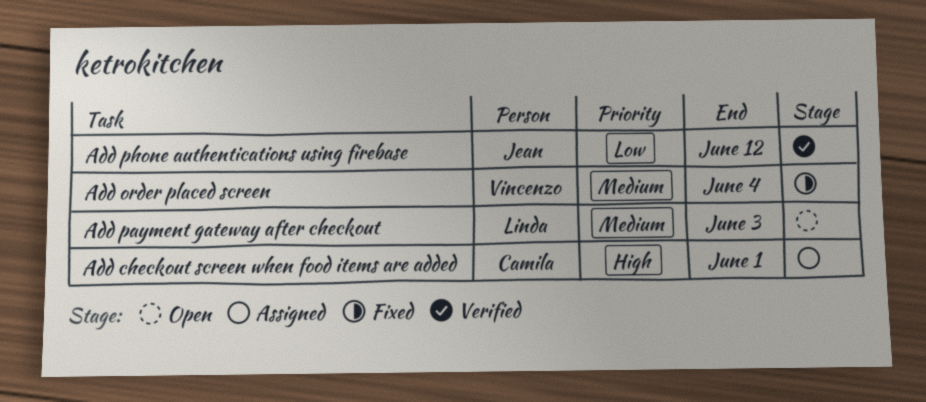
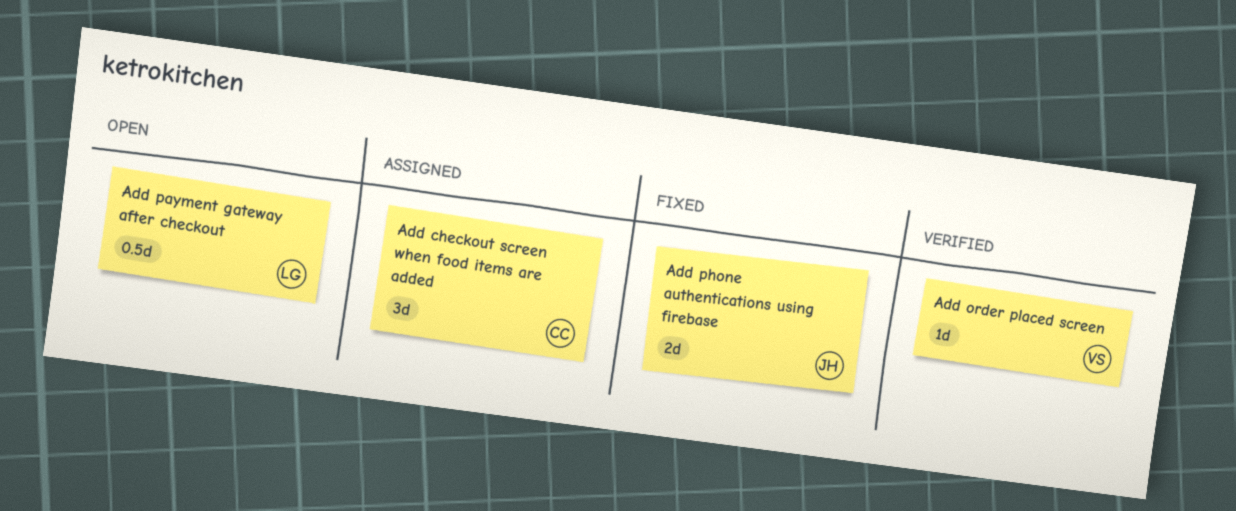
Add order placed screen, status: Fixed -> Verified
Add phone authentications using firebase, status: Verified -> Fixed

